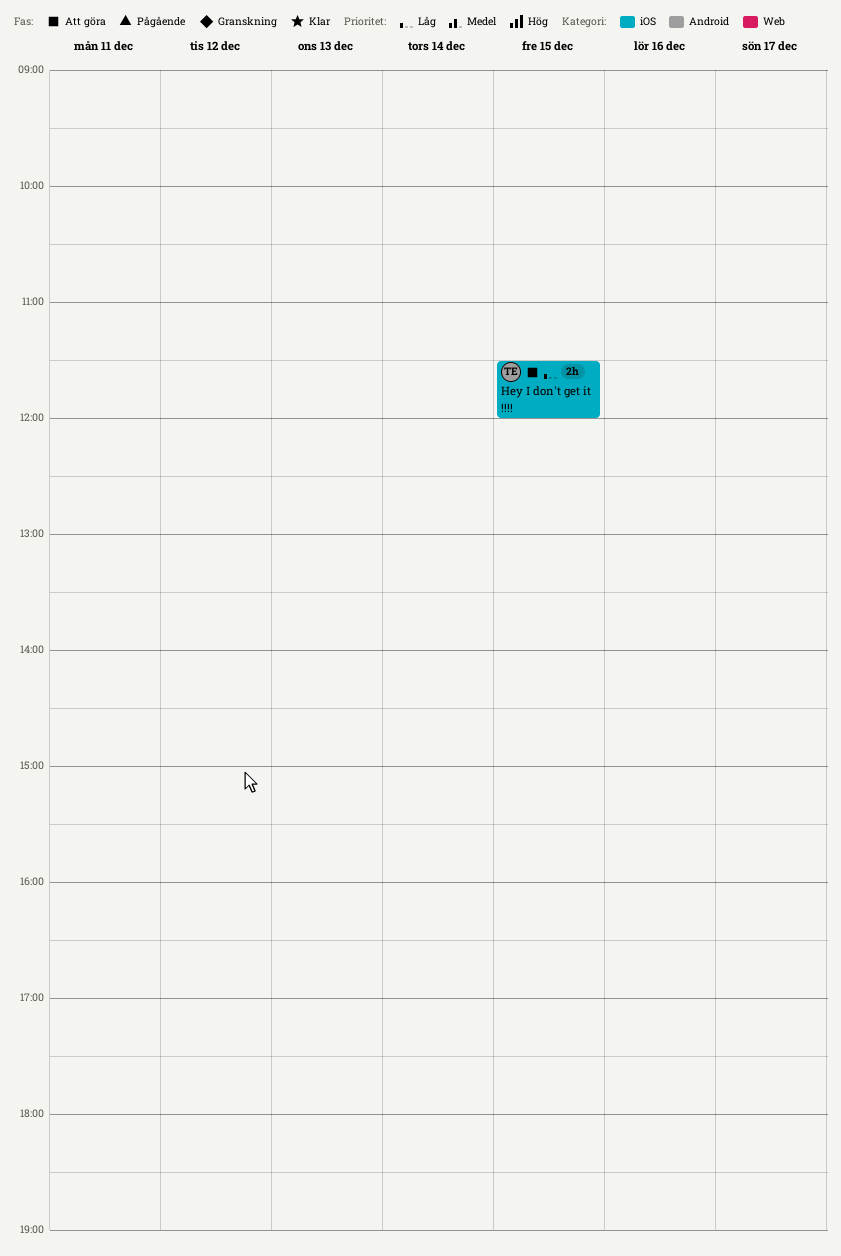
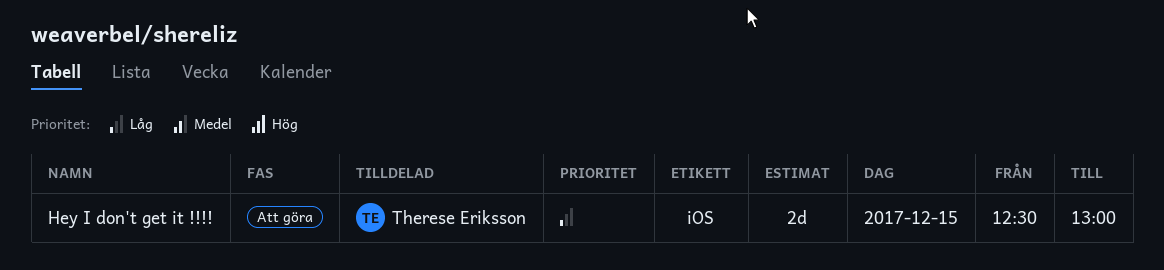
Hey I don't get it !!!!, estimate: 2h -> 2d
Hey I don't get it !!!!, begins: 11:30 -> 12:30
Hey I don't get it !!!!, ends: 12:00 -> 13:00

